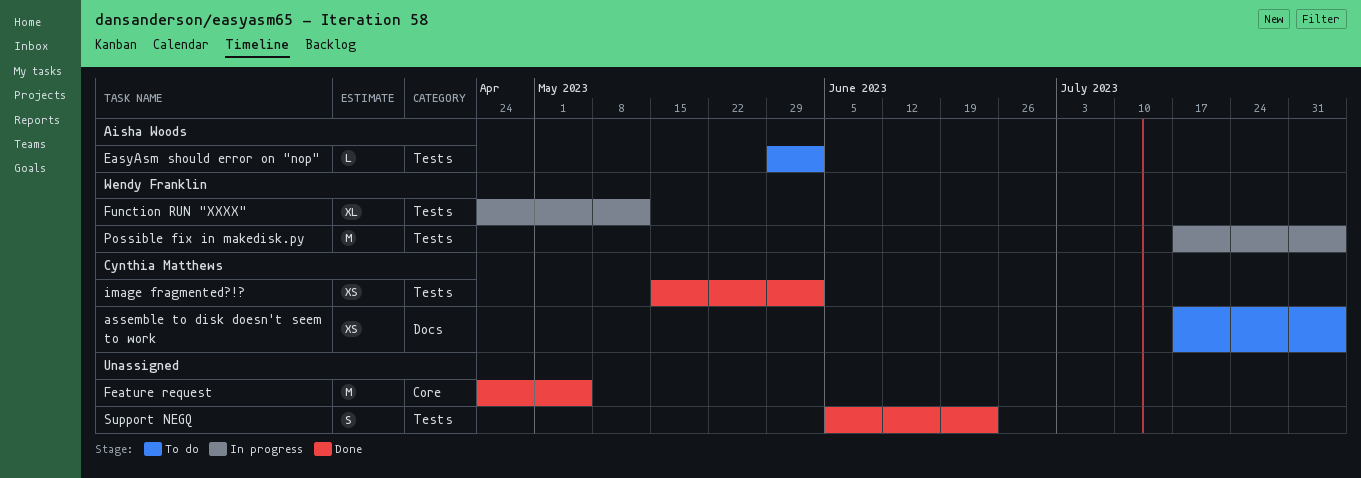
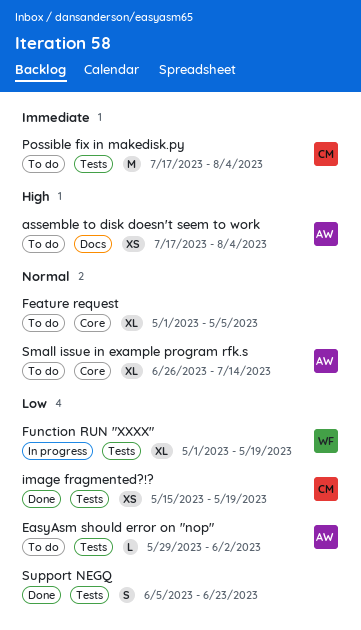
assemble to disk doesn't seem to work, owner: Cynthia Matthews -> Aisha Woods
Feature request, status: Done -> To do
Feature request, estimate: M -> XL
Feature request, start: Apr 24 -> May 1
Function RUN "XXXX", start: Apr 24 -> May 1
Function RUN "XXXX", due: May 12 -> May 19
image fragmented?!?, due: Jun 2 -> May 19
Possible fix in makedisk.py, status: In progress -> To do
Possible fix in makedisk.py, owner: Wendy Franklin -> Cynthia Matthews
Small issue in example program rfk.s: none -> present

